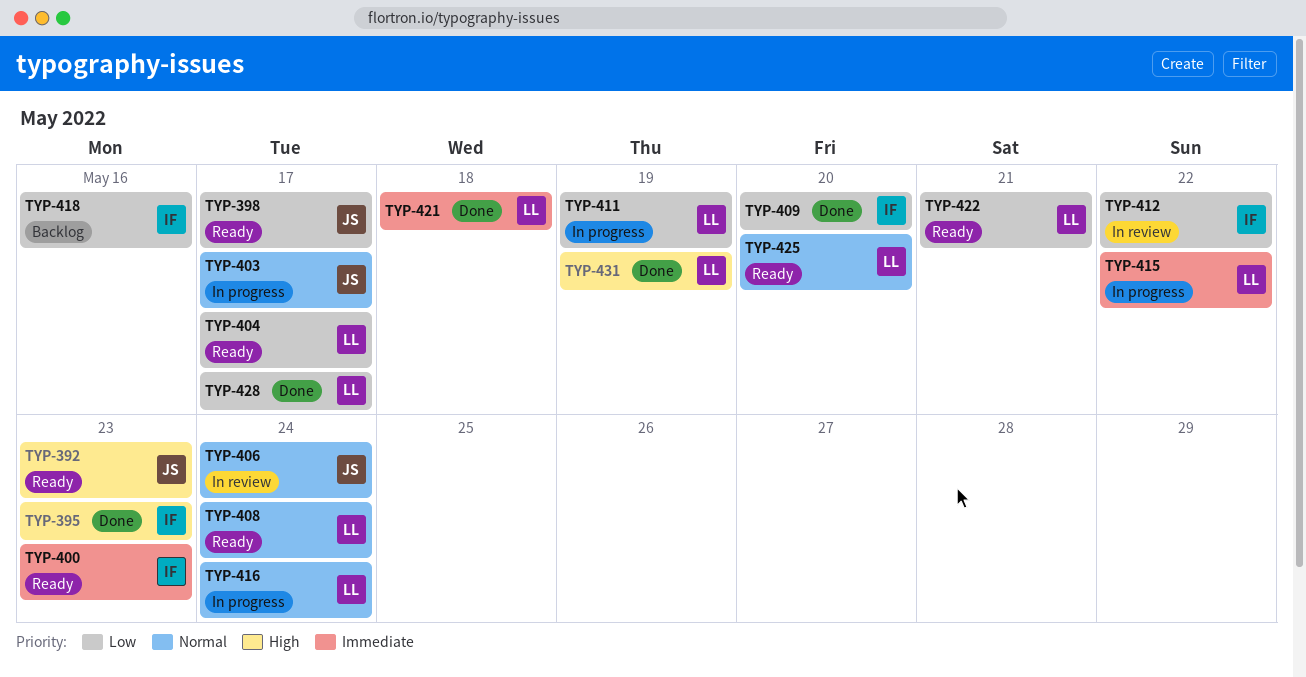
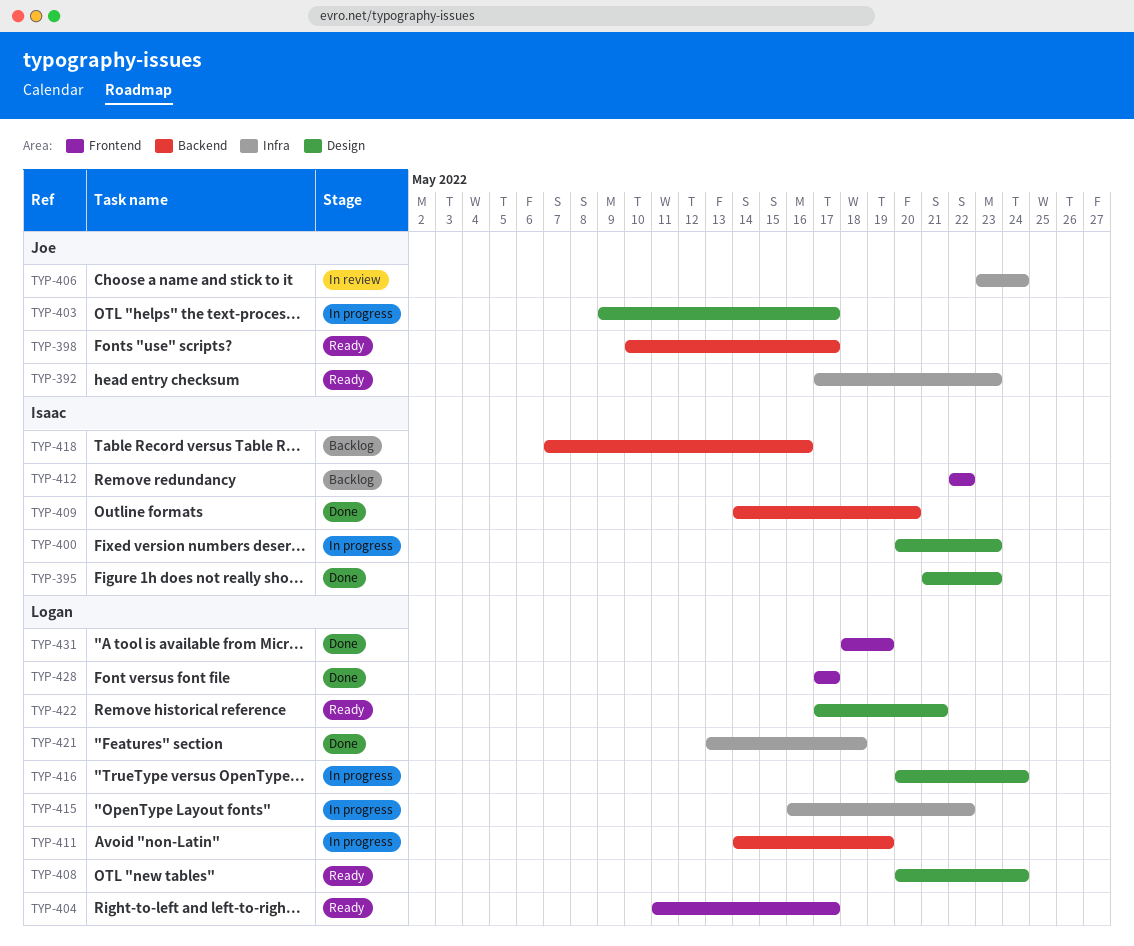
TYP-400, status: Ready -> In progress
TYP-412, status: In review -> Backlog
TYP-425: present -> none

